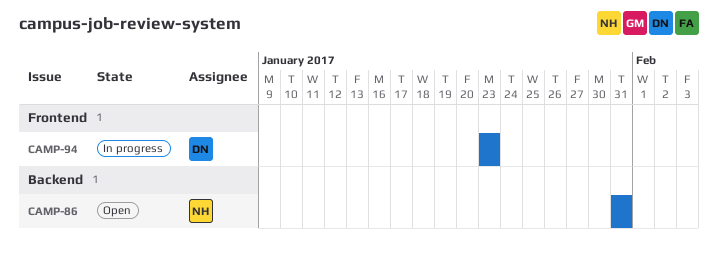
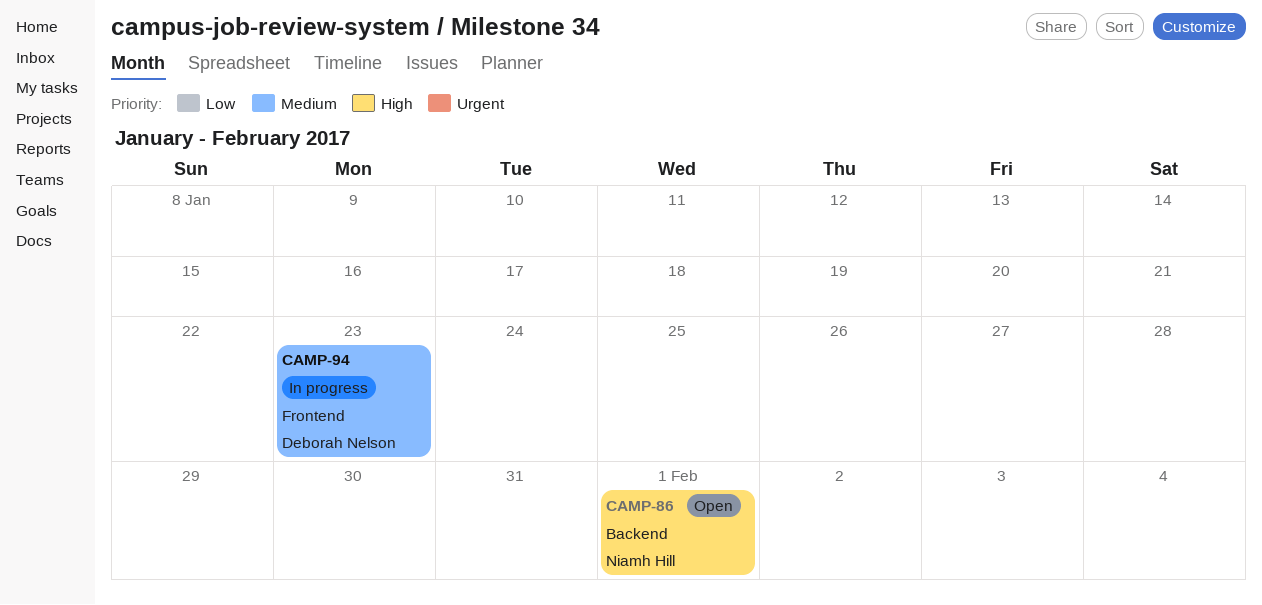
CAMP-86, due: Jan 31 -> Feb 1

